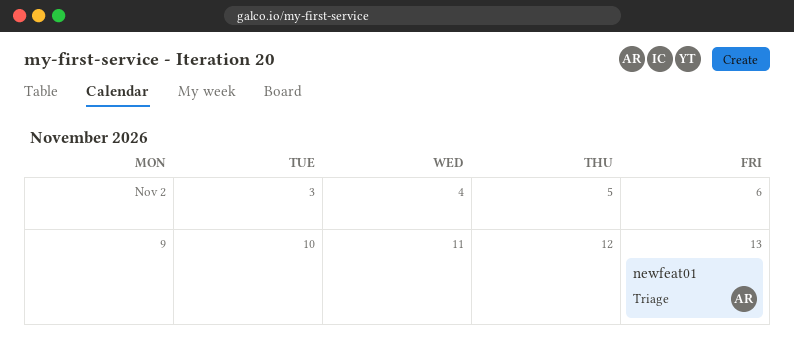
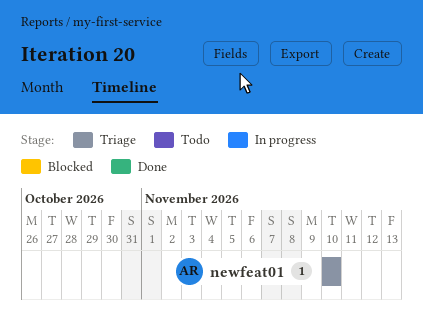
newfeat01, due: Nov 13 -> Nov 10

